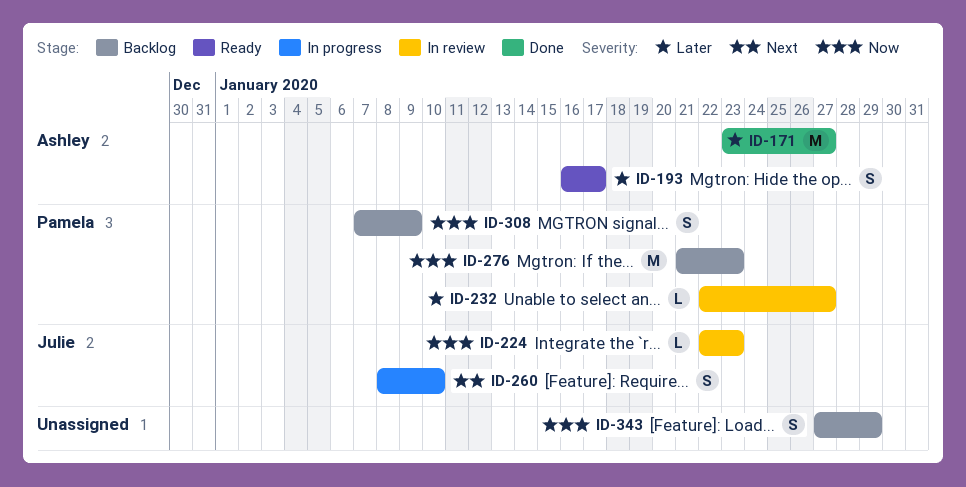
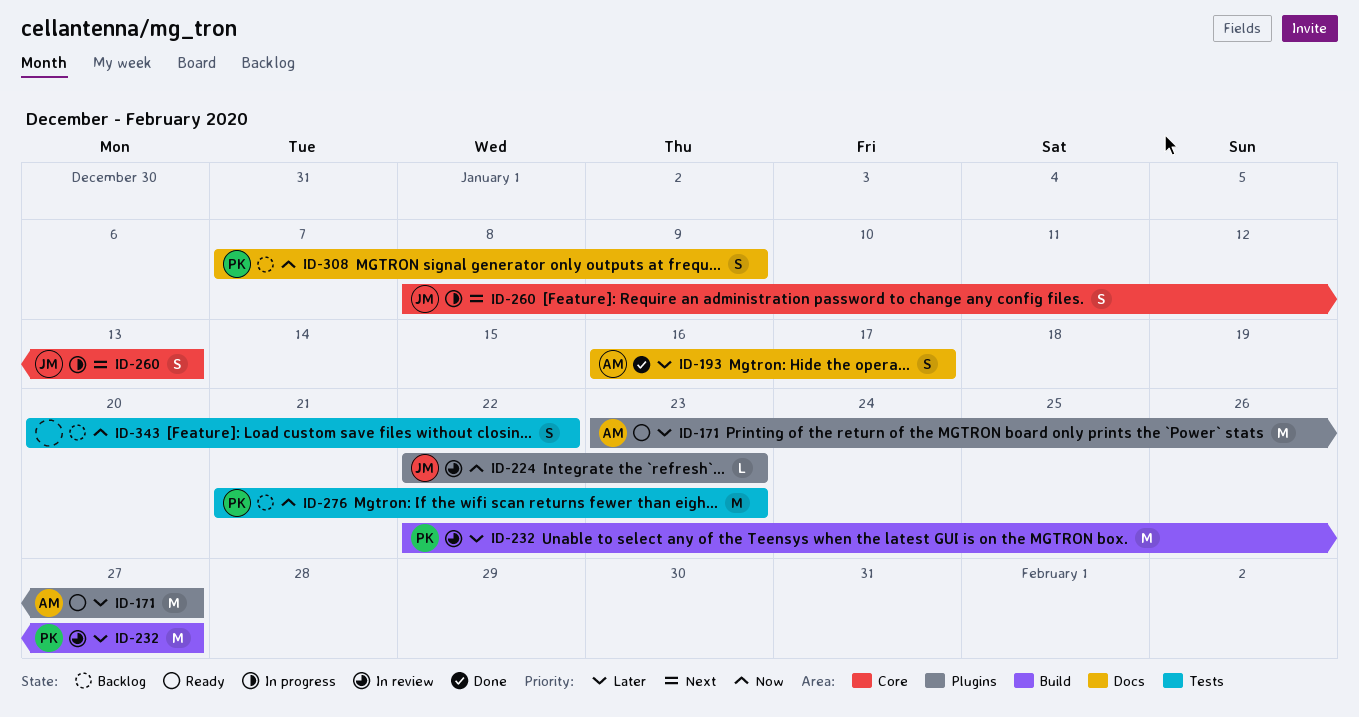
ID-171, status: Done -> Ready
ID-193, status: Ready -> Done
ID-232, estimate: L -> M
ID-260, due: Jan 10 -> Jan 13
ID-343, start: Jan 27 -> Jan 20
ID-343, due: Jan 29 -> Jan 22

